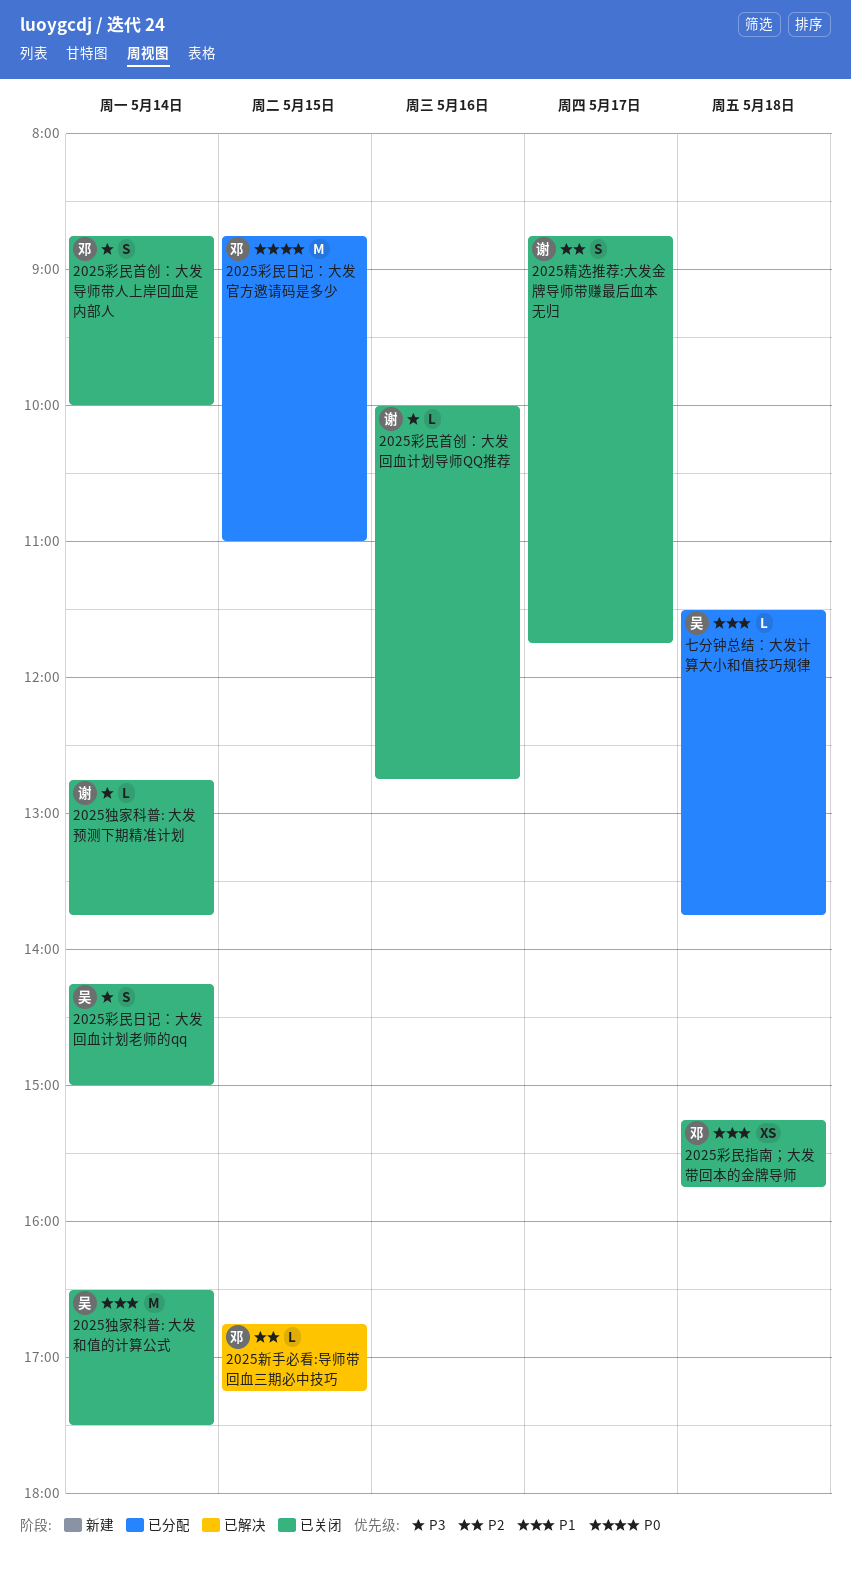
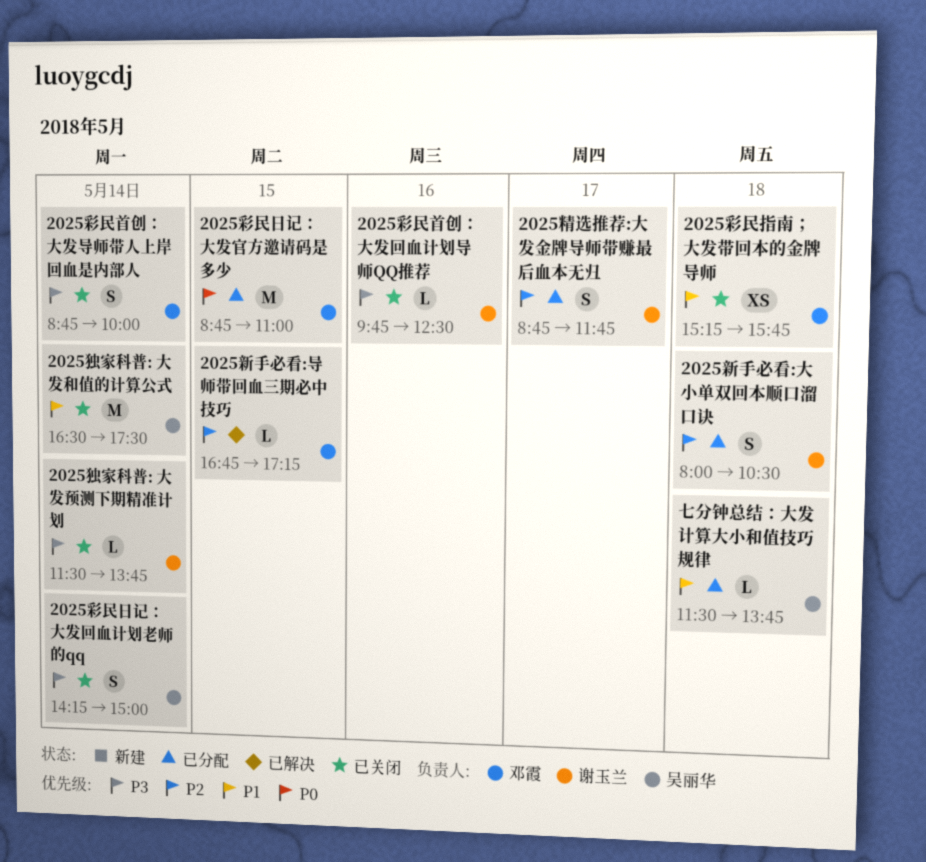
2025彩民首创：大发回血计划导师QQ推荐, begins: 10:00 -> 09:45
2025彩民首创：大发回血计划导师QQ推荐, ends: 12:45 -> 12:30
2025新手必看:大小单双回本顺口溜口诀: none -> present
2025独家科普: 大发预测下期精准计划, begins: 12:45 -> 11:30
2025精选推荐:大发金牌导师带赚最后血本无归, status: 已关闭 -> 已分配

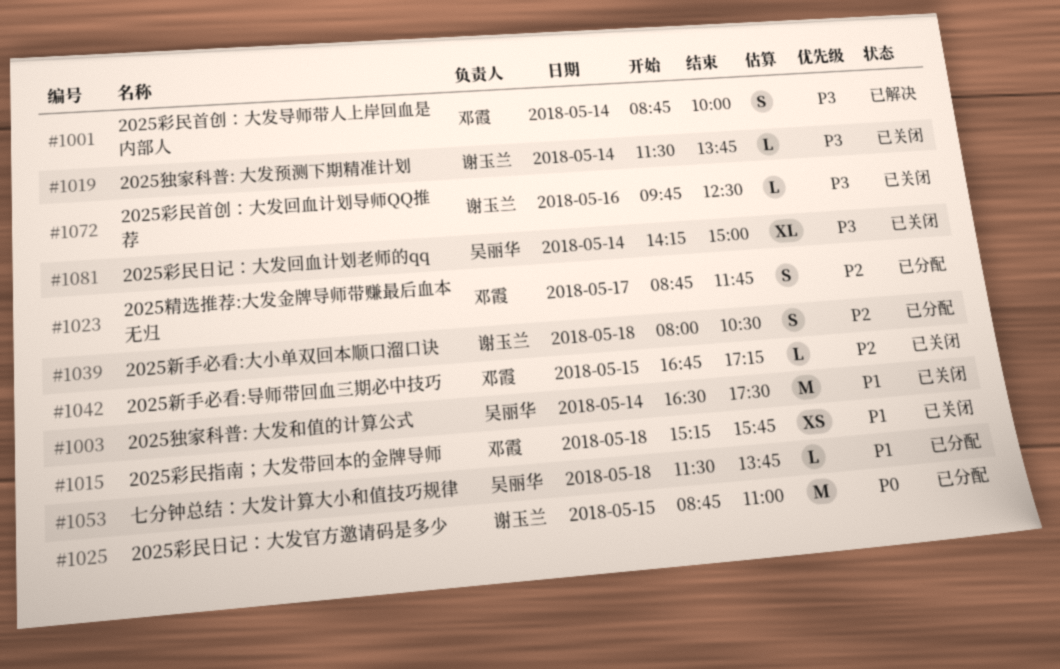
2025彩民日记：大发回血计划老师的qq, estimate: S -> XL
2025彩民日记：大发官方邀请码是多少, owner: 邓霞 -> 谢玉兰
2025彩民首创：大发导师带人上岸回血是内部人, status: 已关闭 -> 已解决
2025新手必看:导师带回血三期必中技巧, status: 已解决 -> 已关闭
2025精选推荐:大发金牌导师带赚最后血本无归, owner: 谢玉兰 -> 邓霞

